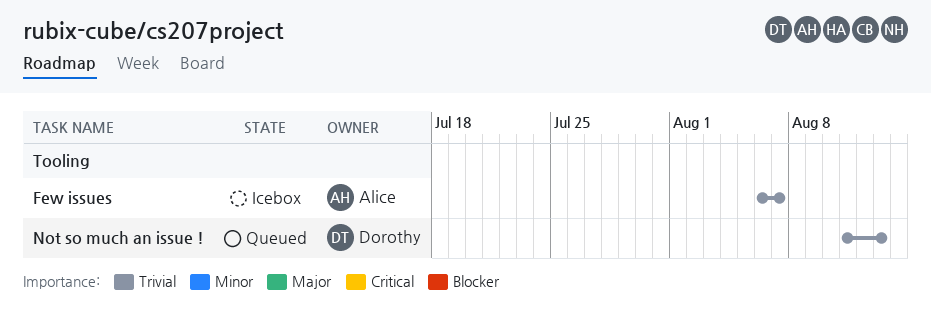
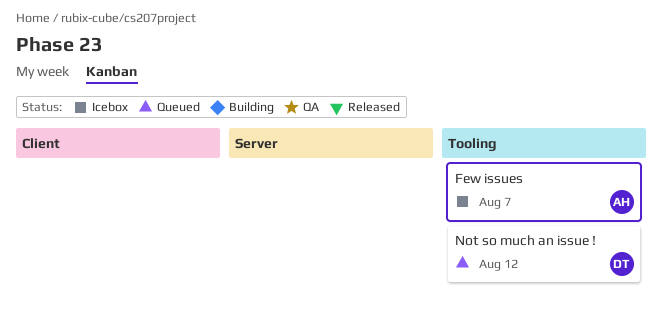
Not so much an issue !, due: Aug 13 -> Aug 12

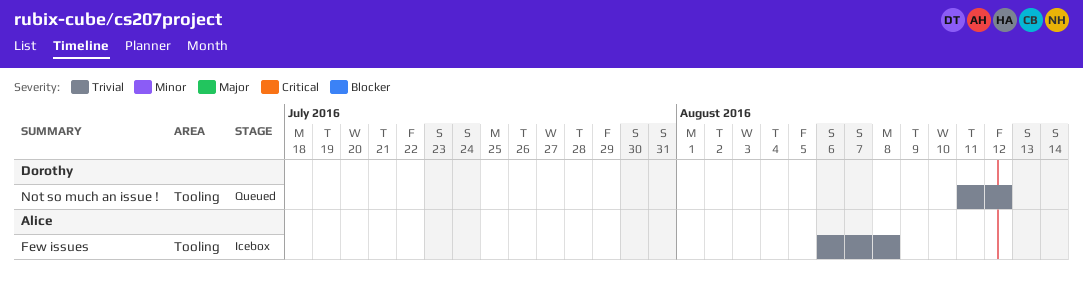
Few issues, due: Aug 7 -> Aug 8

